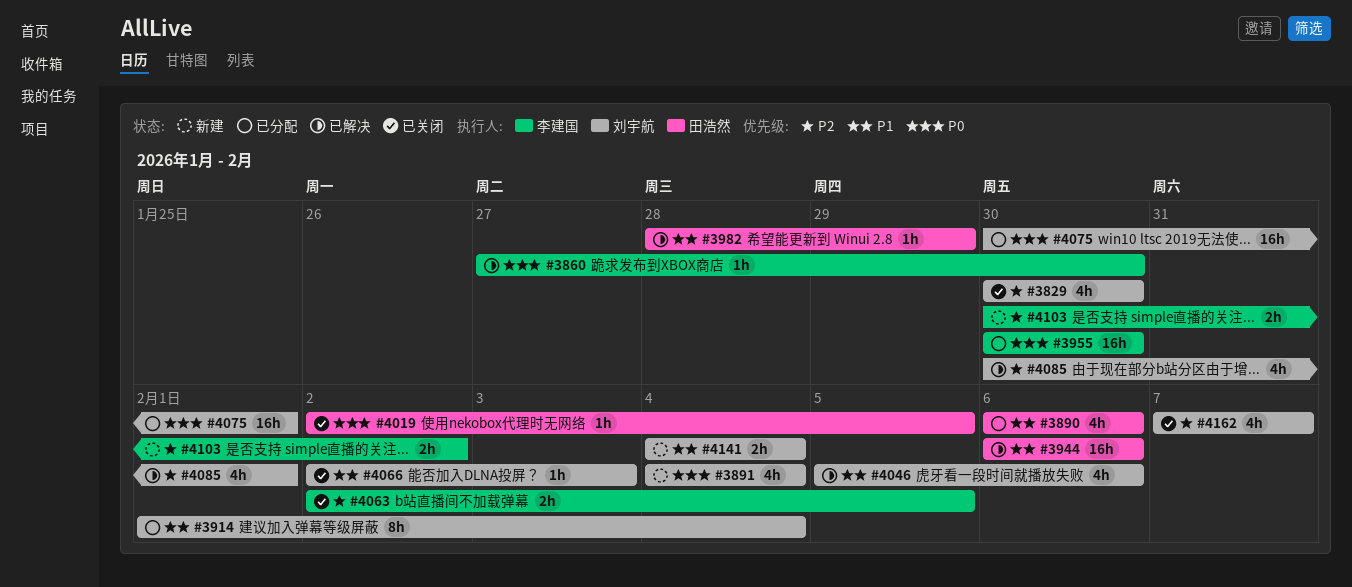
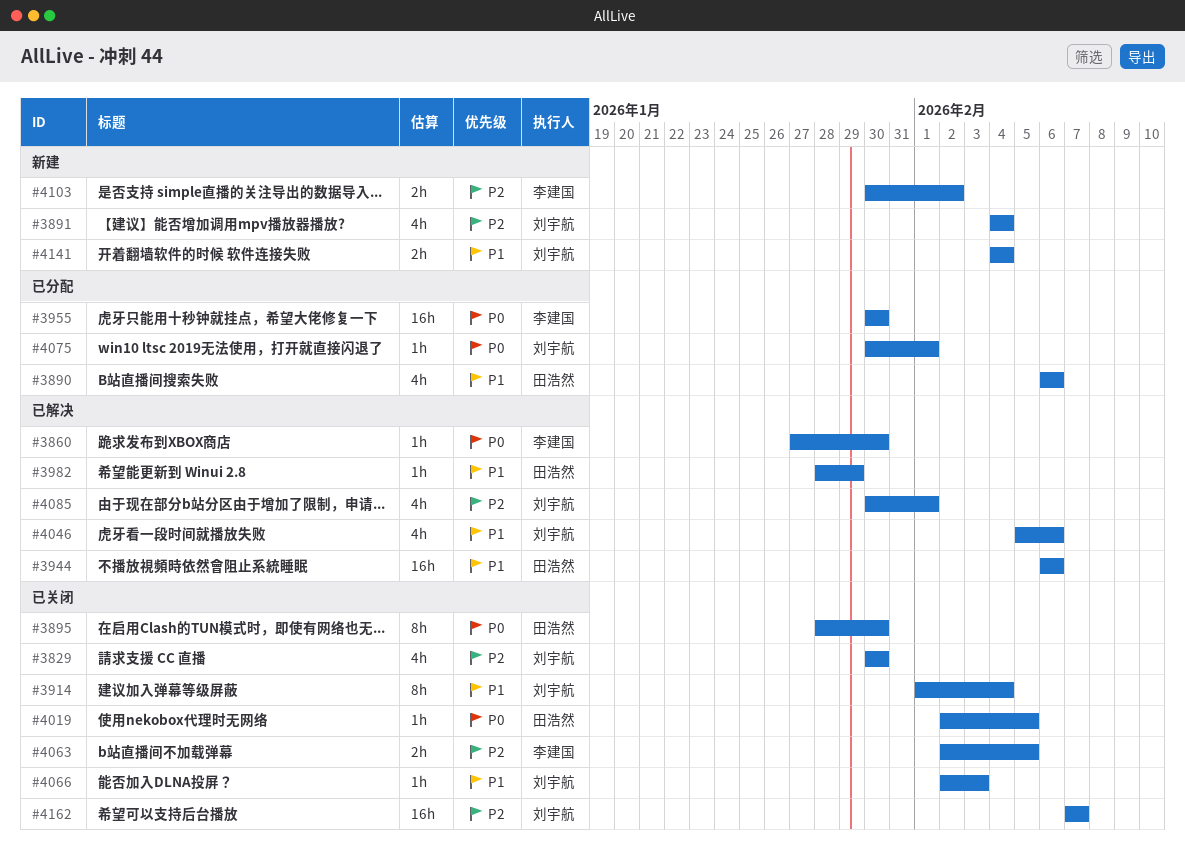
#3891, priority: P0 -> P2
#3895: none -> present
#3914, status: 已分配 -> 已关闭
#4075, estimate: 16h -> 1h
#4162, estimate: 4h -> 16h

